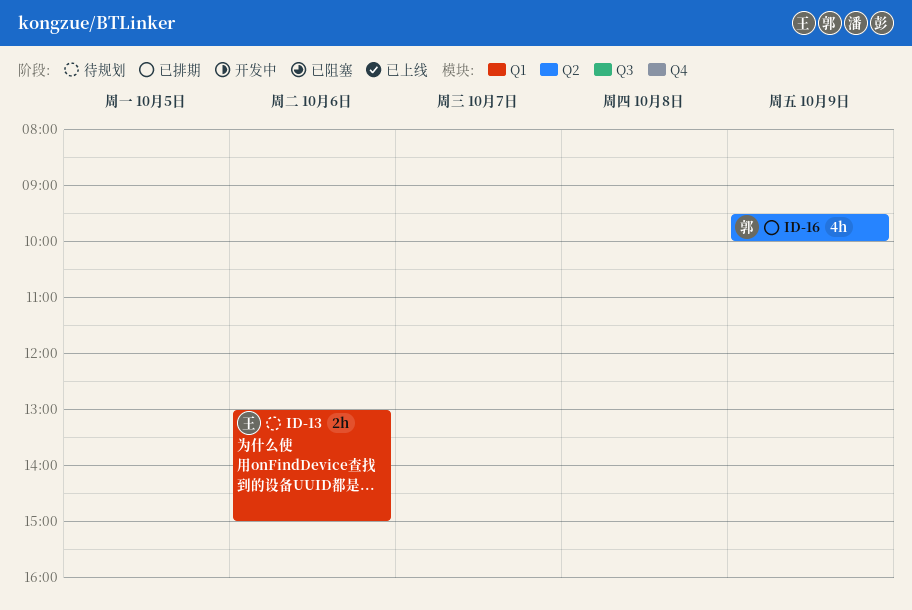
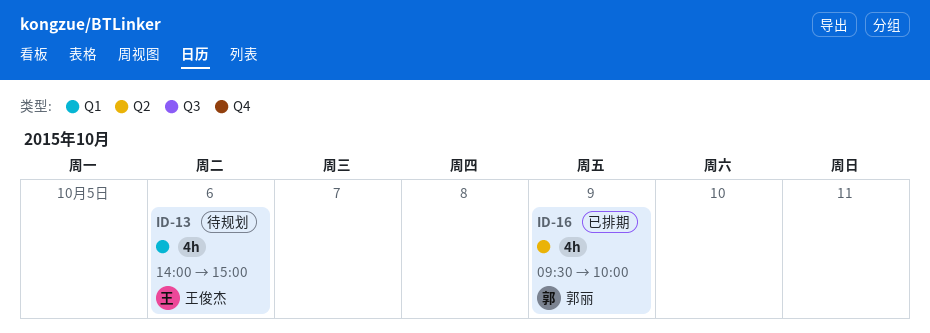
ID-13, estimate: 2h -> 4h
ID-13, begins: 13:00 -> 14:00

